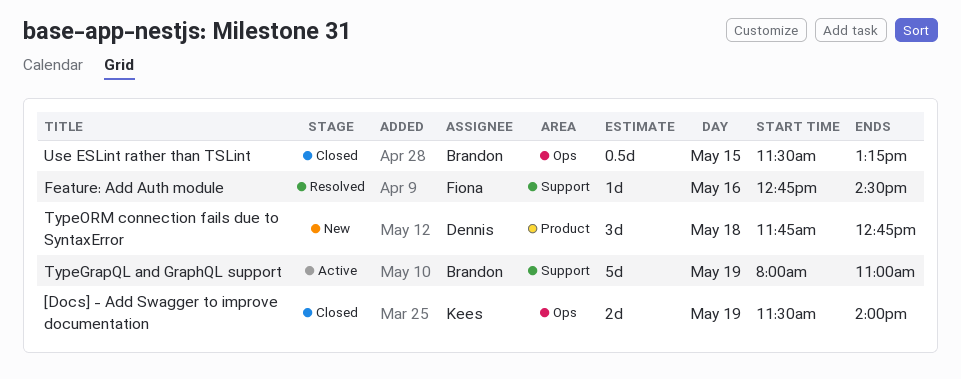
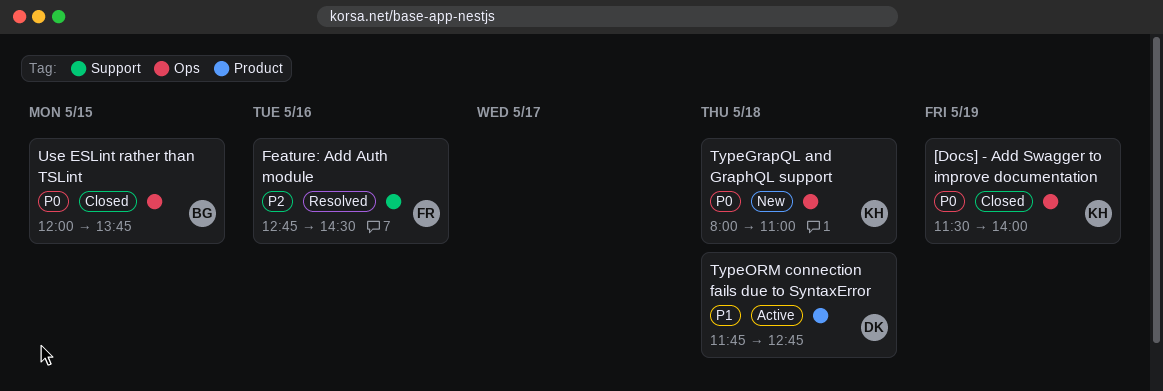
TypeGrapQL and GraphQL support, status: Active -> New
TypeGrapQL and GraphQL support, owner: Brandon -> Kees
TypeGrapQL and GraphQL support, label: Support -> Ops
TypeGrapQL and GraphQL support, day: May 19 -> May 18
TypeORM connection fails due to SyntaxError, status: New -> Active
Use ESLint rather than TSLint, begins: 11:30 -> 12:00
Use ESLint rather than TSLint, ends: 13:15 -> 13:45

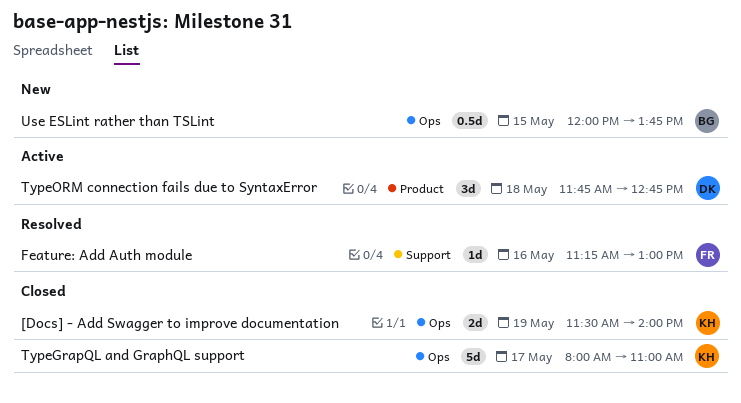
Feature: Add Auth module, begins: 12:45 -> 11:15
Feature: Add Auth module, ends: 14:30 -> 13:00
TypeGrapQL and GraphQL support, status: New -> Closed
TypeGrapQL and GraphQL support, day: May 18 -> May 17
Use ESLint rather than TSLint, status: Closed -> New

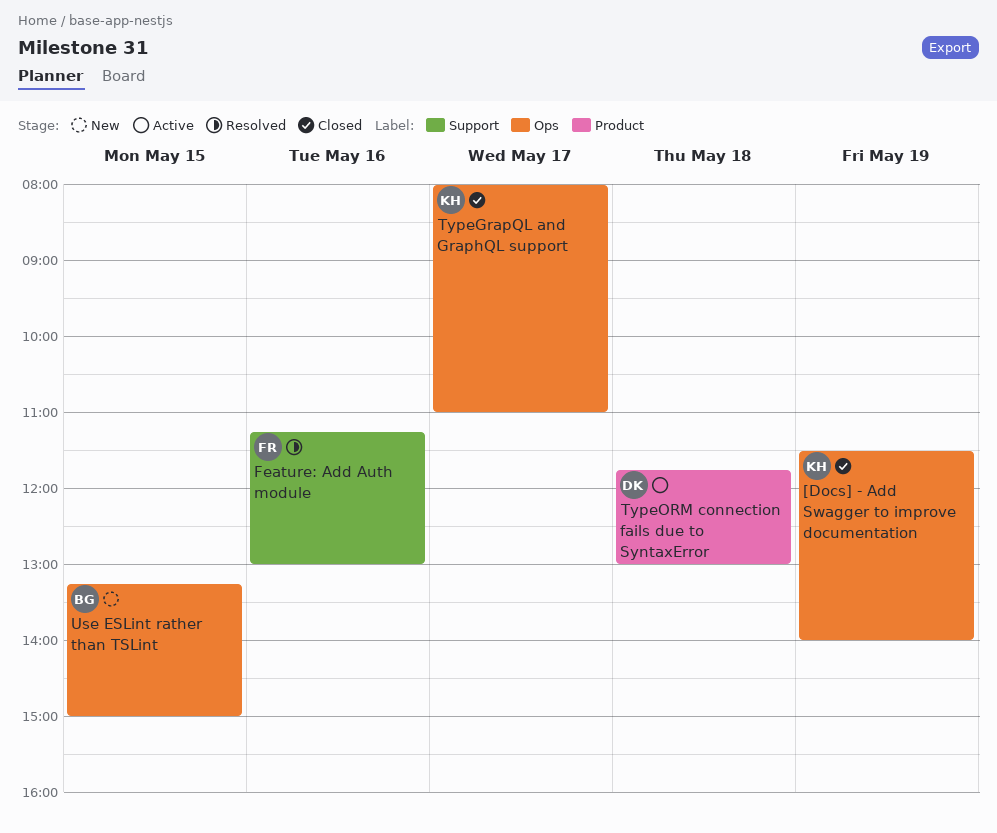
TypeORM connection fails due to SyntaxError, ends: 12:45 -> 13:00
Use ESLint rather than TSLint, begins: 12:00 -> 13:15
Use ESLint rather than TSLint, ends: 13:45 -> 15:00

